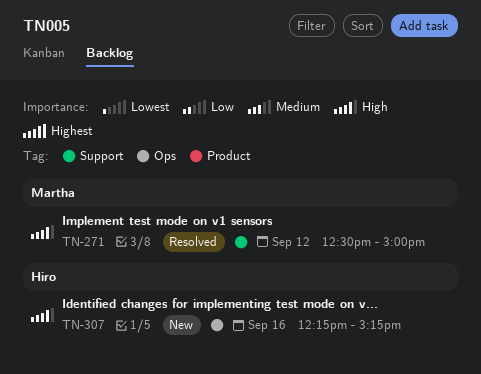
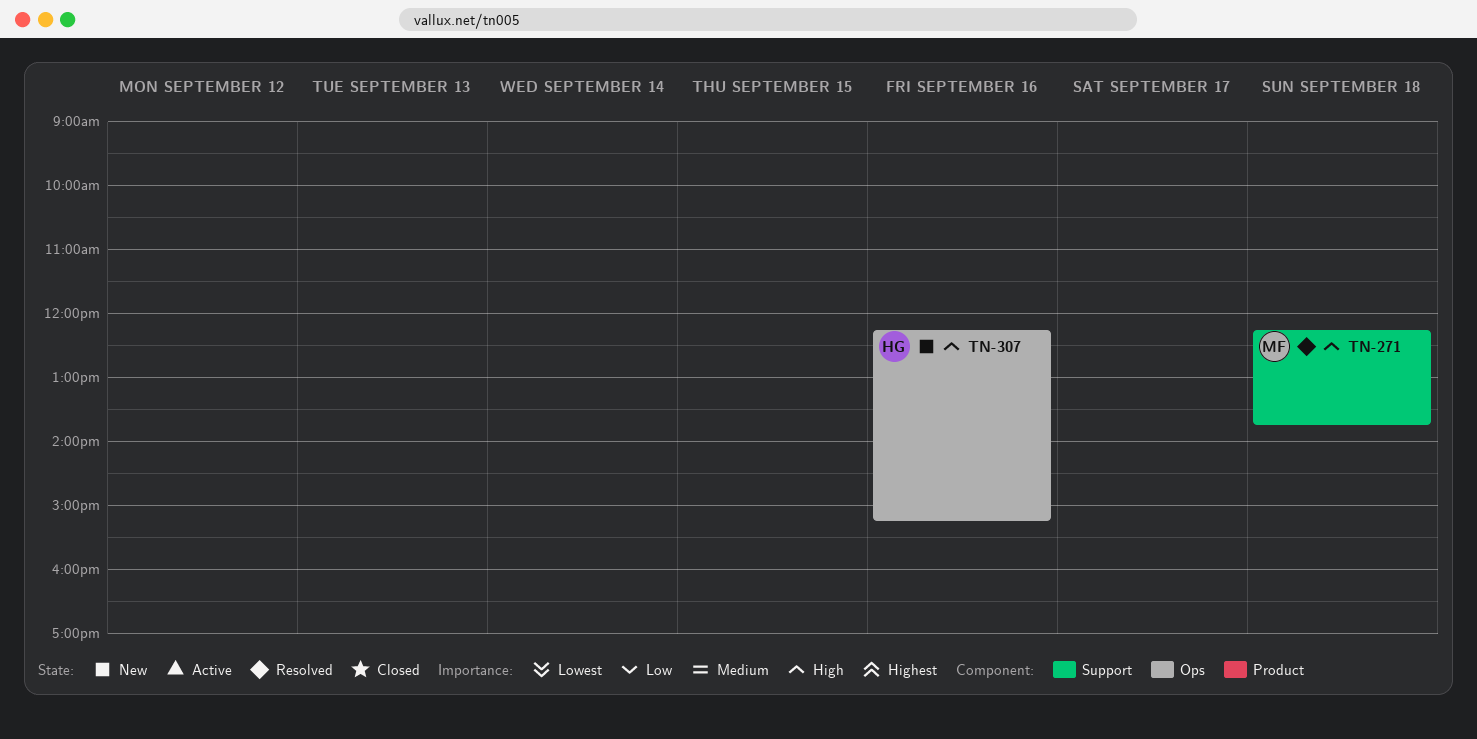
TN-271, day: Sep 12 -> Sep 18
TN-271, begins: 12:30 -> 12:15
TN-271, ends: 15:00 -> 13:45

